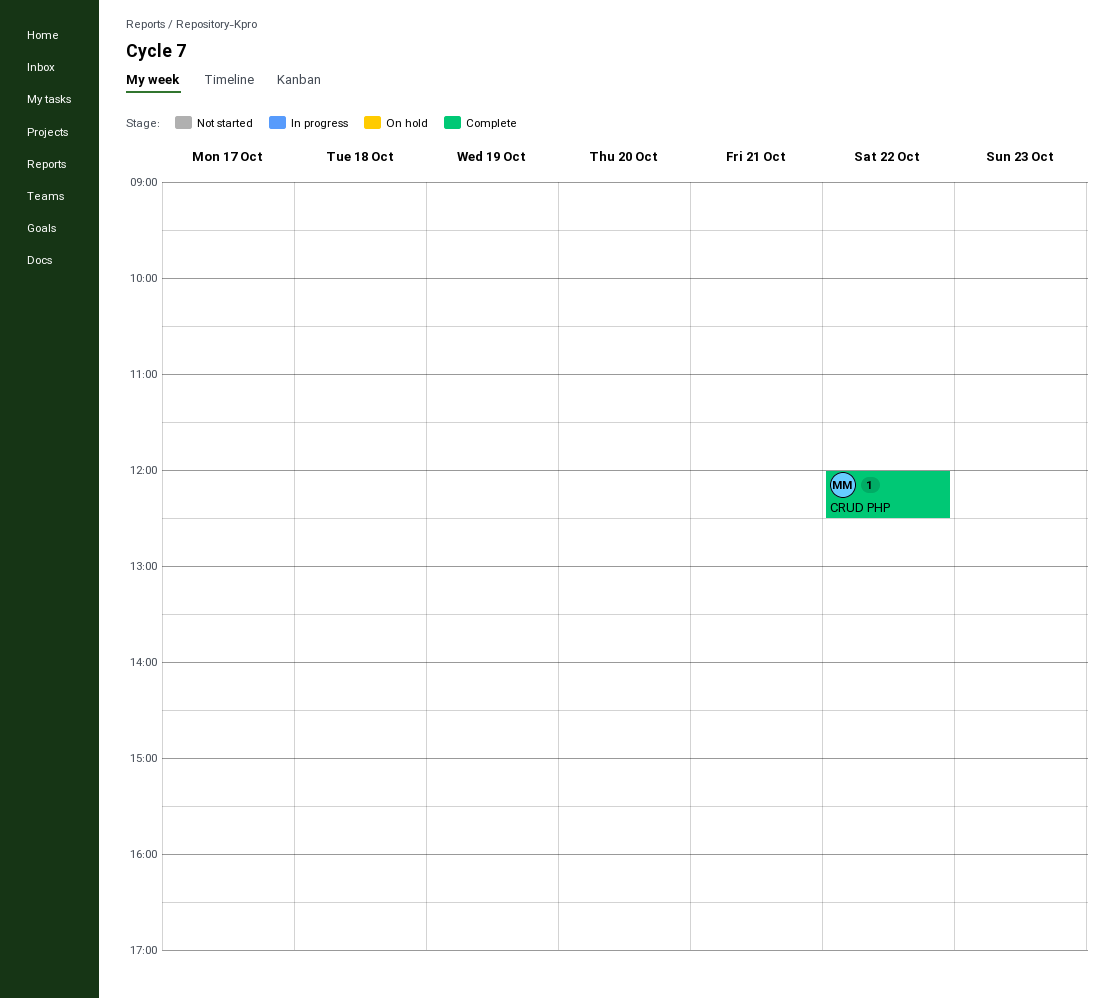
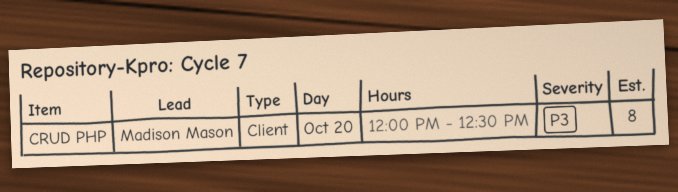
CRUD PHP, estimate: 1 -> 8
CRUD PHP, day: Oct 22 -> Oct 20

